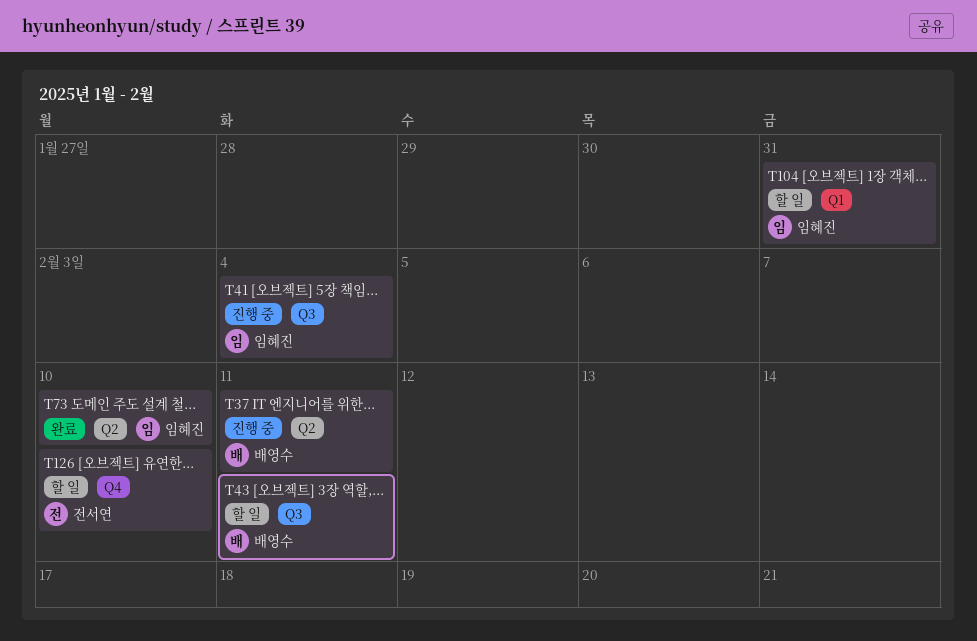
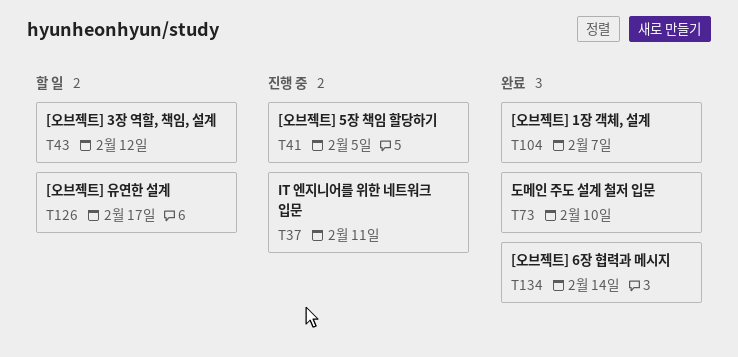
T41, due: Feb 4 -> Feb 5
T43, due: Feb 11 -> Feb 12
T104, status: 할 일 -> 완료
T104, due: Jan 31 -> Feb 7
T126, due: Feb 10 -> Feb 17
T134: none -> present

